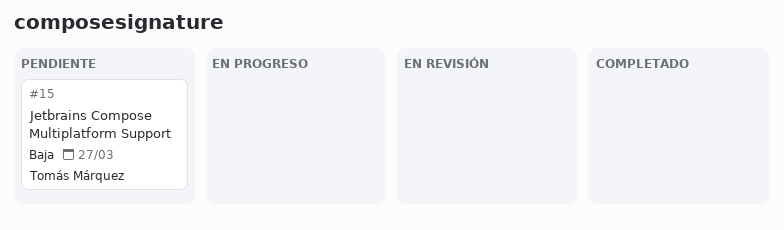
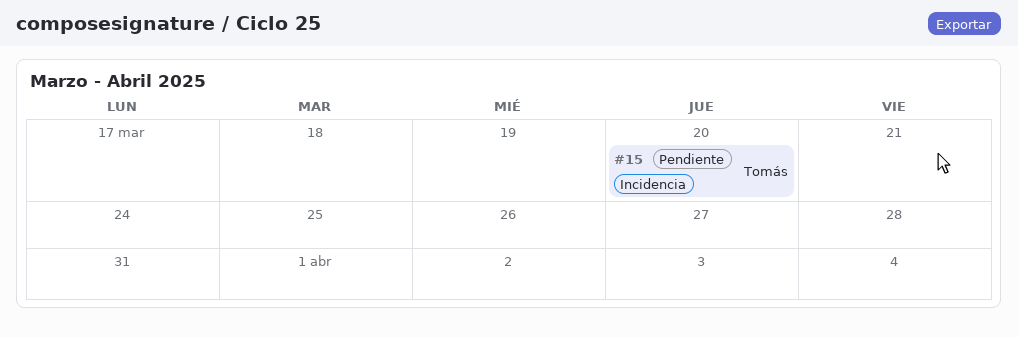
#15, due: Mar 27 -> Mar 20

